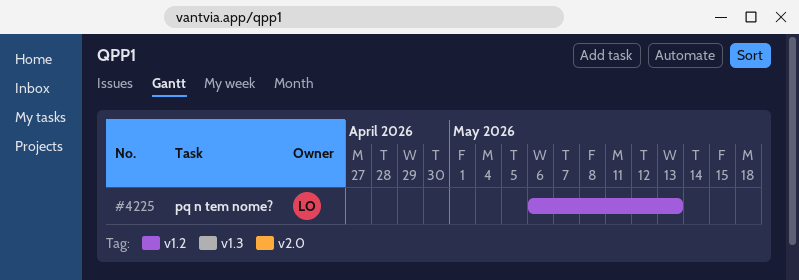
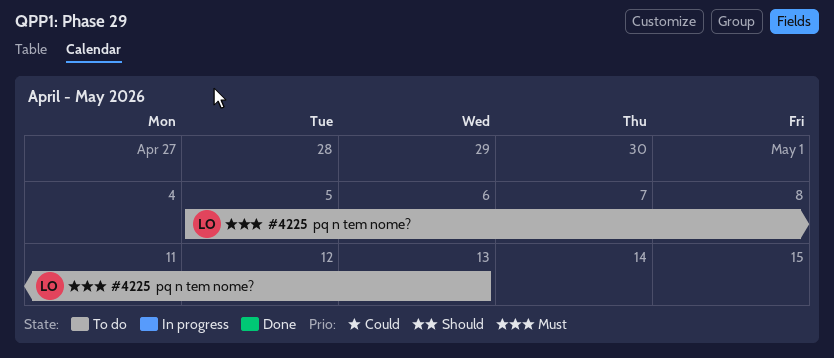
#4225, start: May 6 -> May 5

